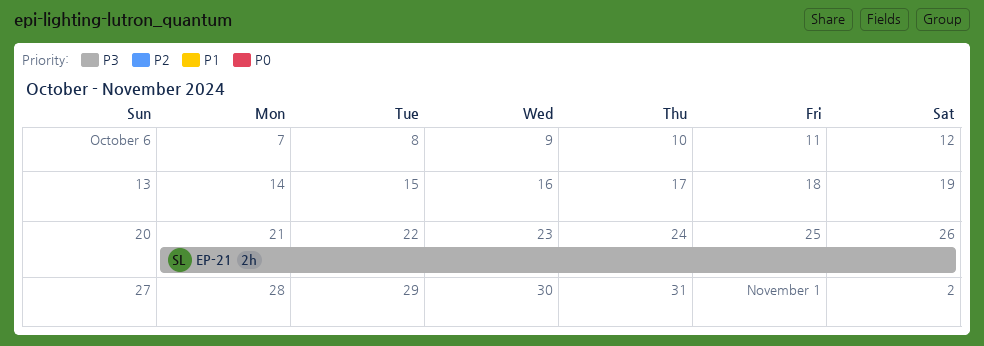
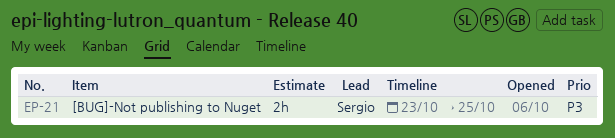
EP-21, start: Oct 21 -> Oct 23
EP-21, due: Oct 26 -> Oct 25

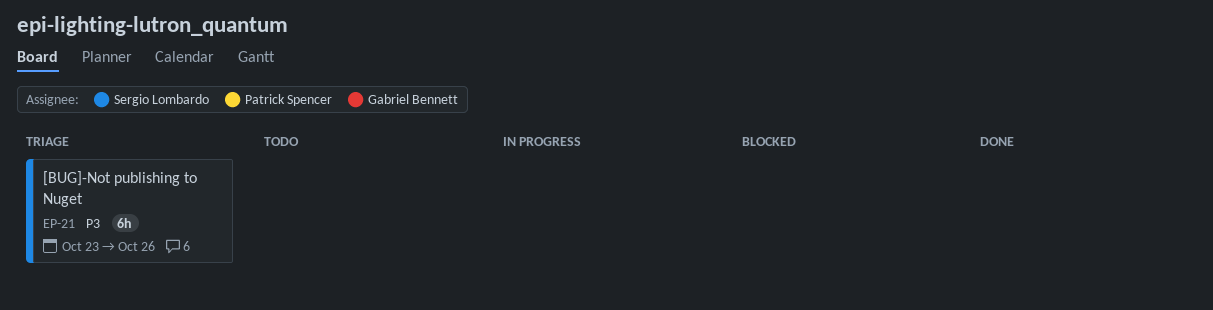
EP-21, estimate: 2h -> 6h
EP-21, due: Oct 25 -> Oct 26

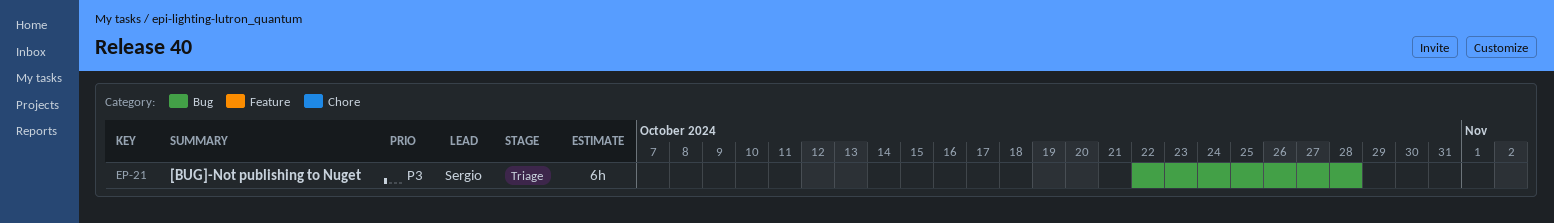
EP-21, start: Oct 23 -> Oct 22
EP-21, due: Oct 26 -> Oct 28

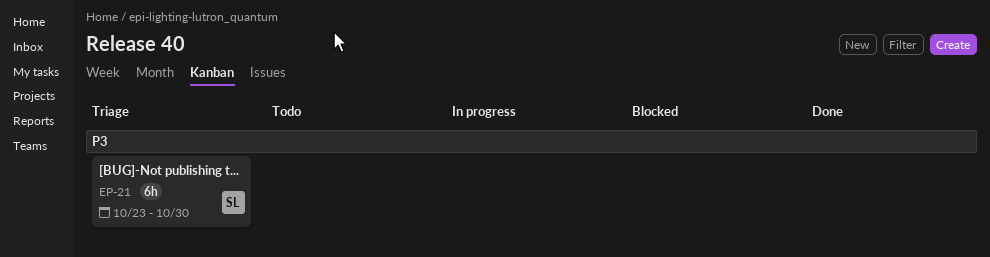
EP-21, start: Oct 22 -> Oct 23
EP-21, due: Oct 28 -> Oct 30

